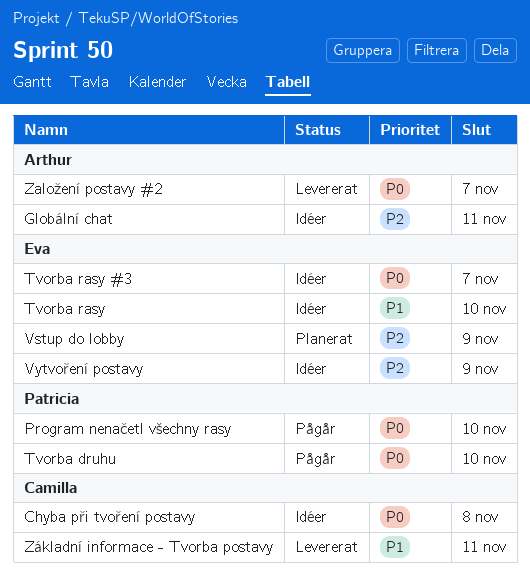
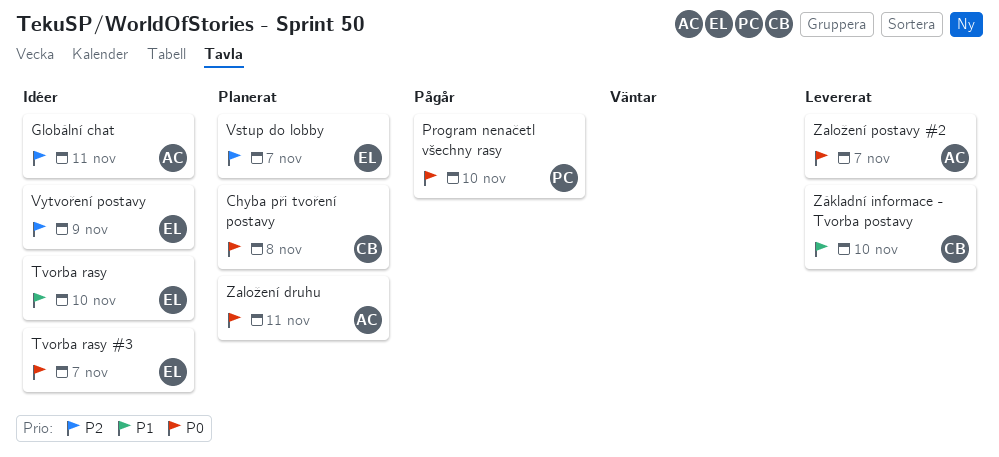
Chyba při tvoření postavy, status: Idéer -> Planerat
Tvorba druhu: present -> none
Vstup do lobby, due: Nov 9 -> Nov 7
Založení druhu: none -> present
Základní informace - Tvorba postavy, due: Nov 11 -> Nov 10

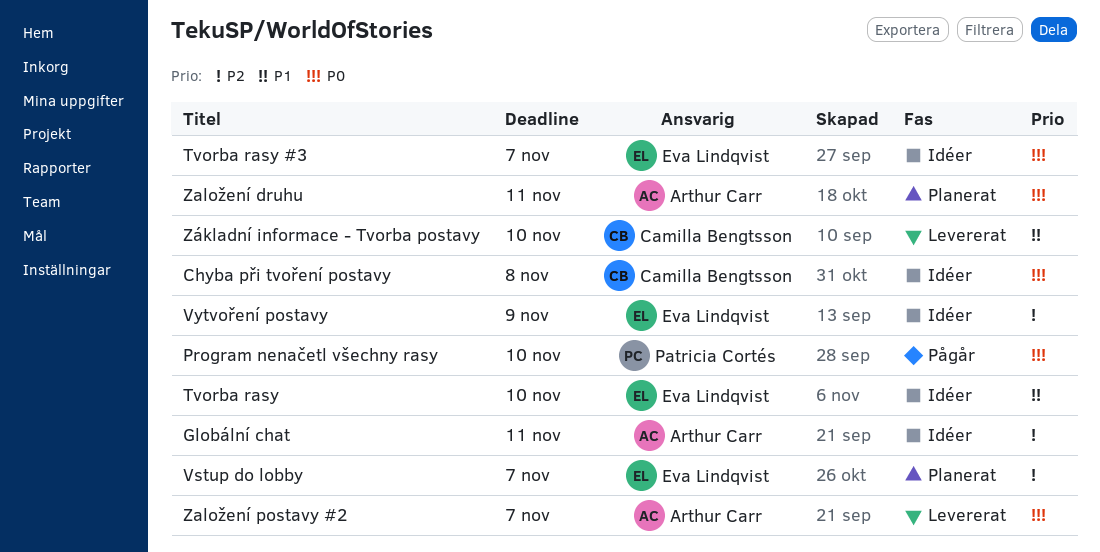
Chyba při tvoření postavy, status: Planerat -> Idéer

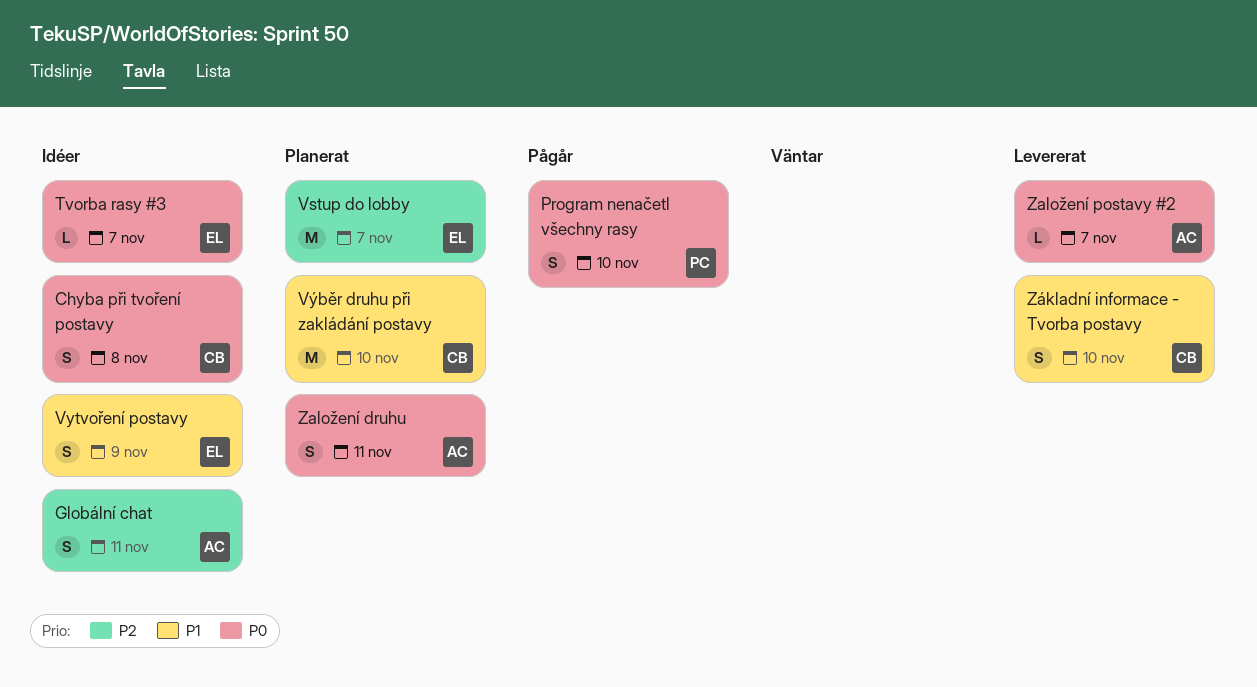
Tvorba rasy: present -> none
Vytvoření postavy, priority: P2 -> P1
Výběr druhu při zakládání postavy: none -> present

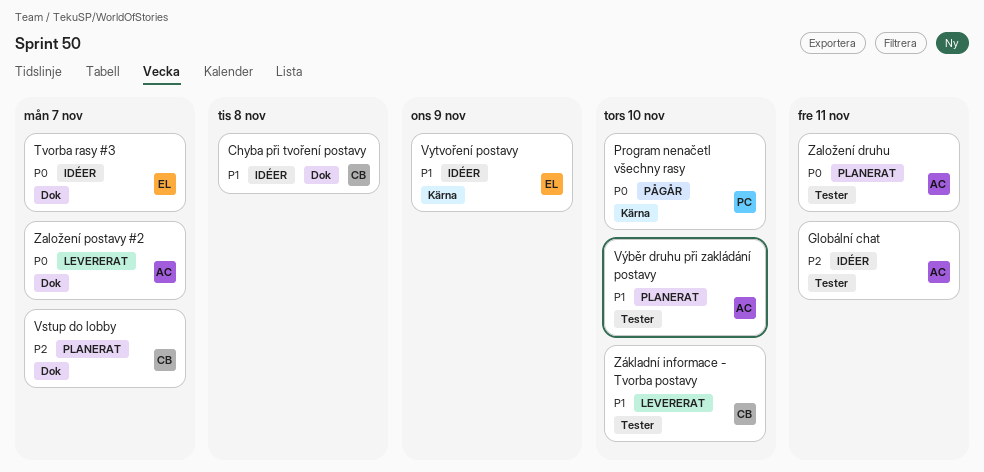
Chyba při tvoření postavy, priority: P0 -> P1
Vstup do lobby, owner: EL -> CB
Výběr druhu při zakládání postavy, owner: CB -> AC

